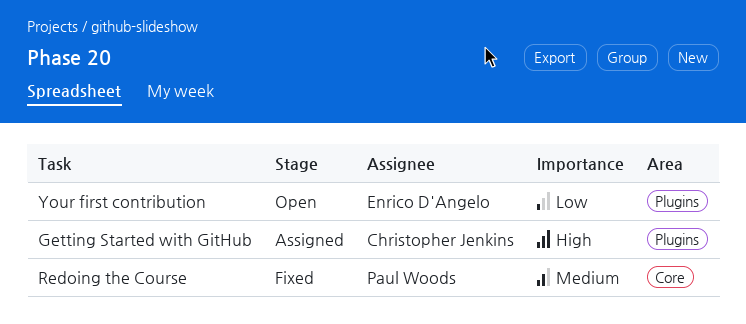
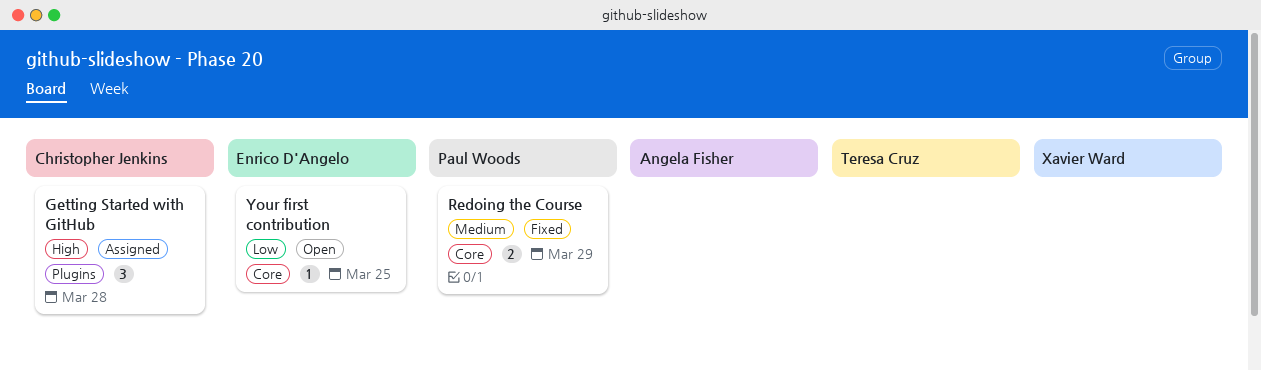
Your first contribution, label: Plugins -> Core

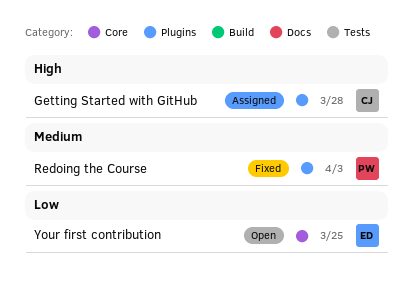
Redoing the Course, label: Core -> Plugins
Redoing the Course, due: Mar 29 -> Apr 3

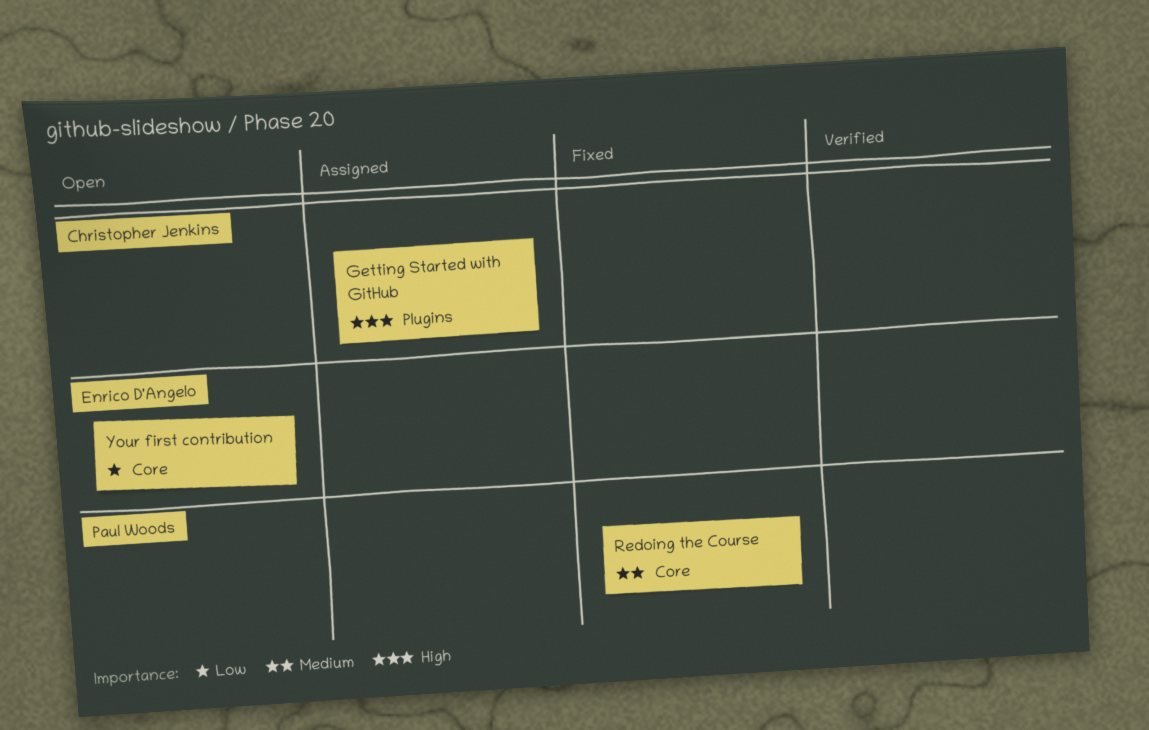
Redoing the Course, label: Plugins -> Core

